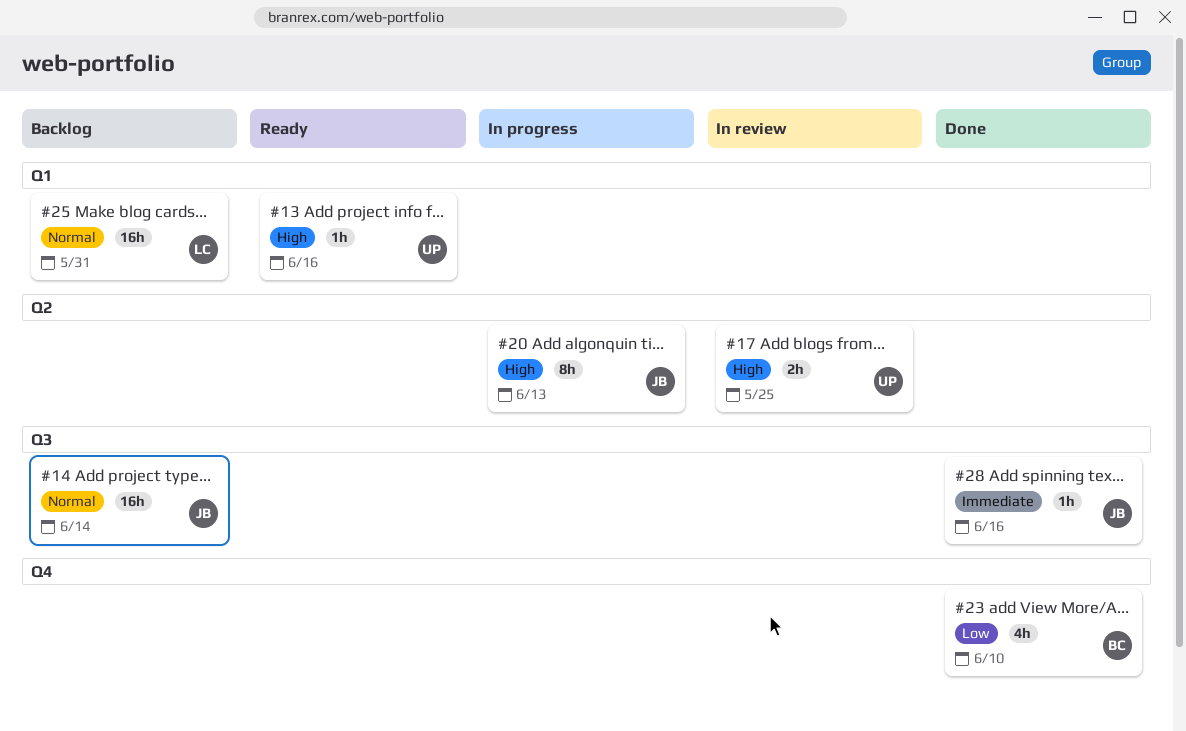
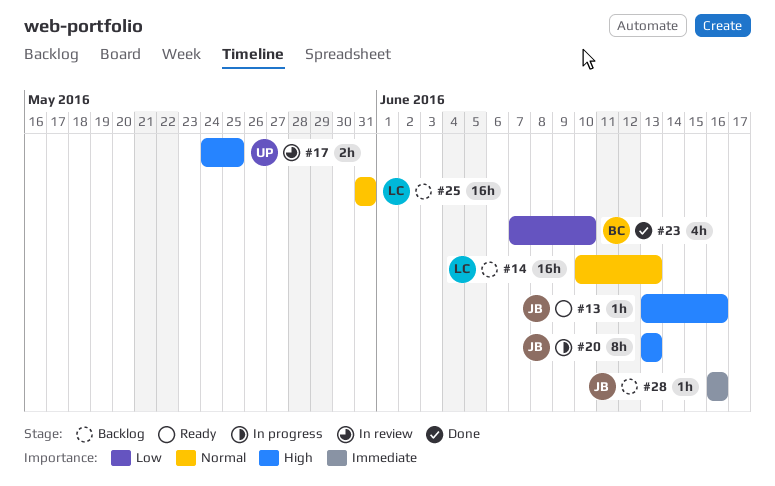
#13, owner: UP -> JB
#14, owner: JB -> LC
#14, due: Jun 14 -> Jun 13
#28, status: Done -> Backlog

